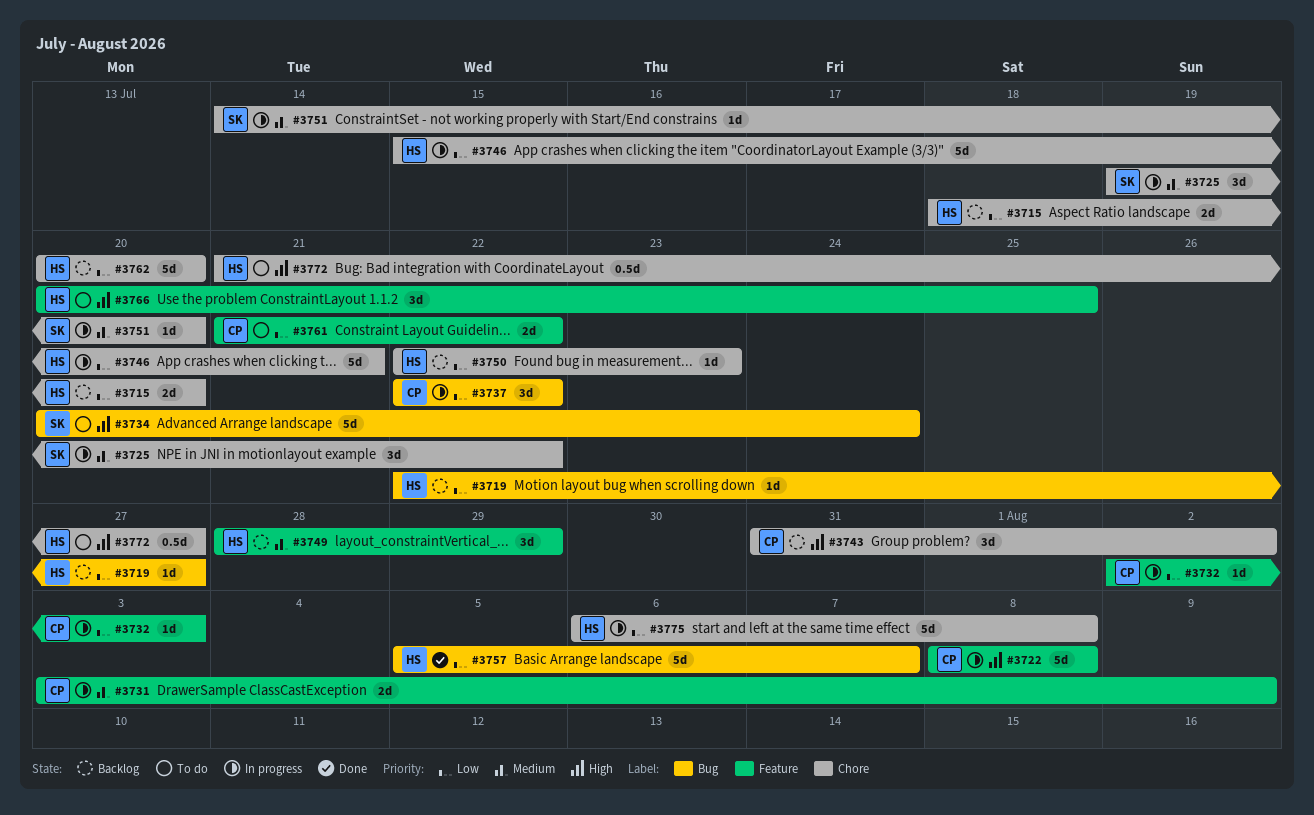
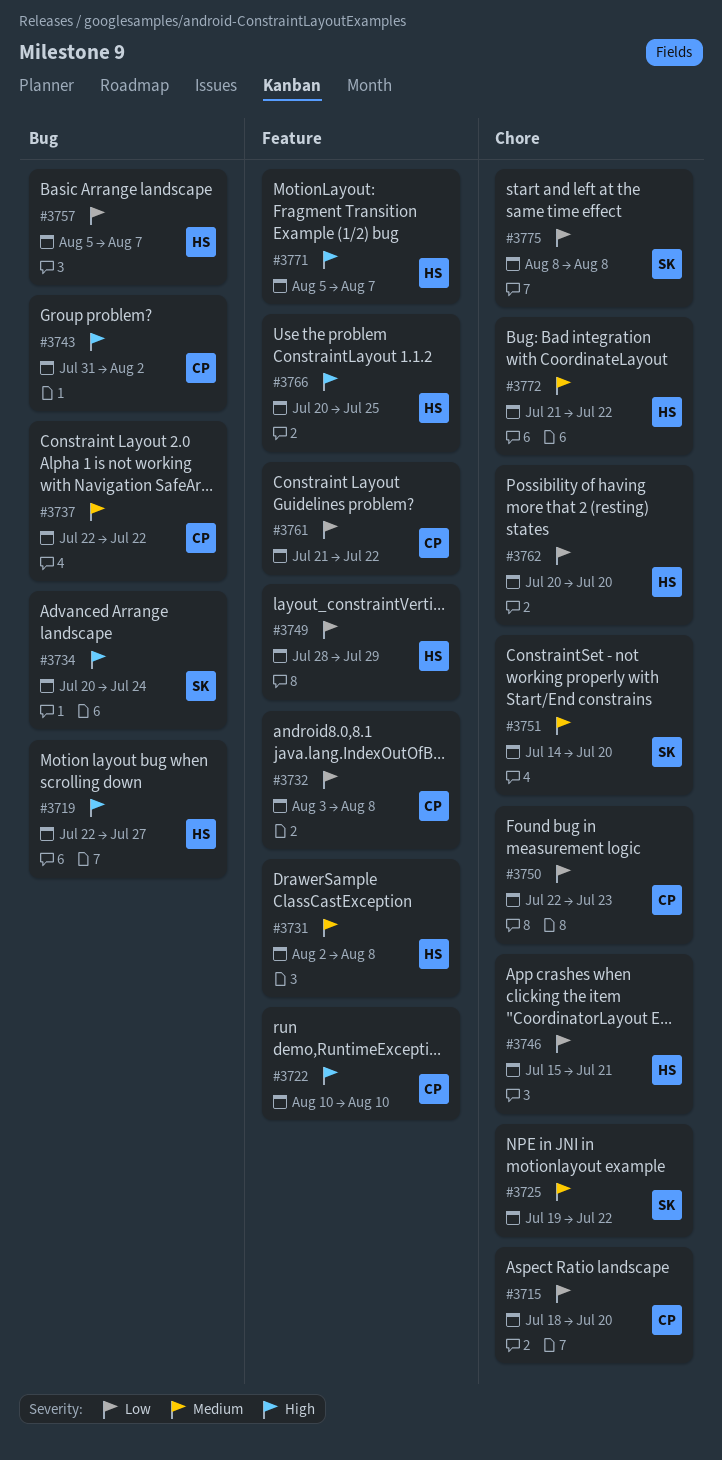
#3715, owner: HS -> CP
#3719, priority: Low -> High
#3722, start: Aug 8 -> Aug 10
#3722, due: Aug 8 -> Aug 10
#3731, owner: CP -> HS
#3731, start: Aug 3 -> Aug 2
#3731, due: Aug 9 -> Aug 8
#3732, start: Aug 2 -> Aug 3
#3732, due: Aug 3 -> Aug 8
#3737, priority: Low -> Medium
#3743, label: Chore -> Bug
#3749, priority: Medium -> Low
#3750, owner: HS -> CP
#3771: none -> present
#3772, priority: High -> Medium
#3772, due: Jul 27 -> Jul 22
#3775, owner: HS -> SK
#3775, start: Aug 6 -> Aug 8

